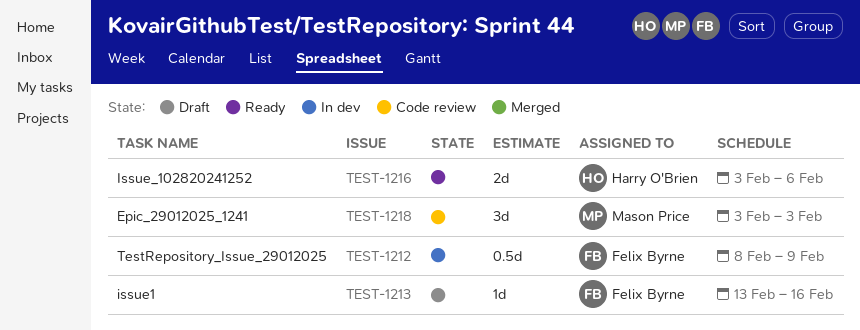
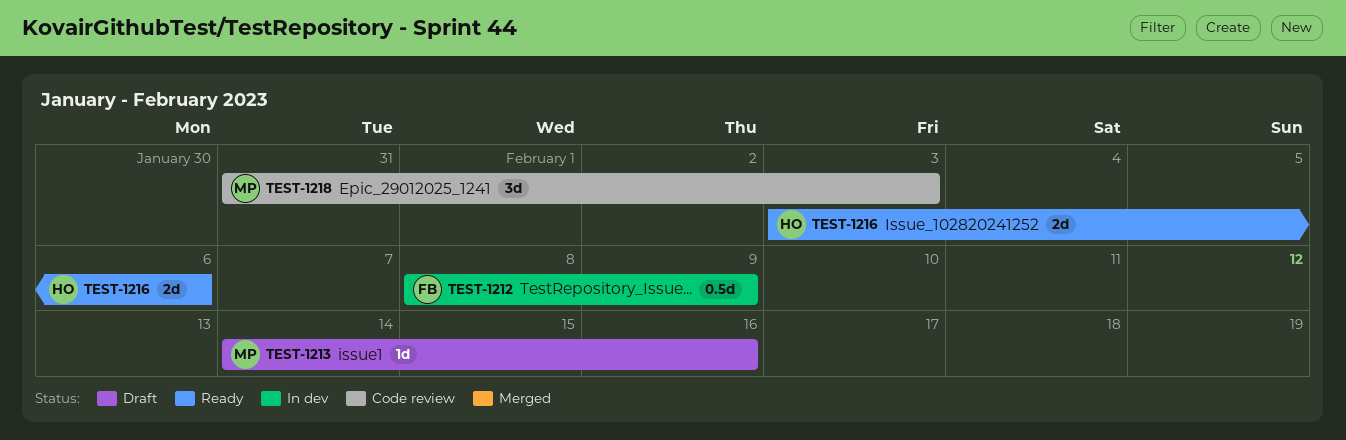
TEST-1213, owner: Felix Byrne -> Mason Price
TEST-1213, start: Feb 13 -> Feb 14
TEST-1218, start: Feb 3 -> Jan 31

